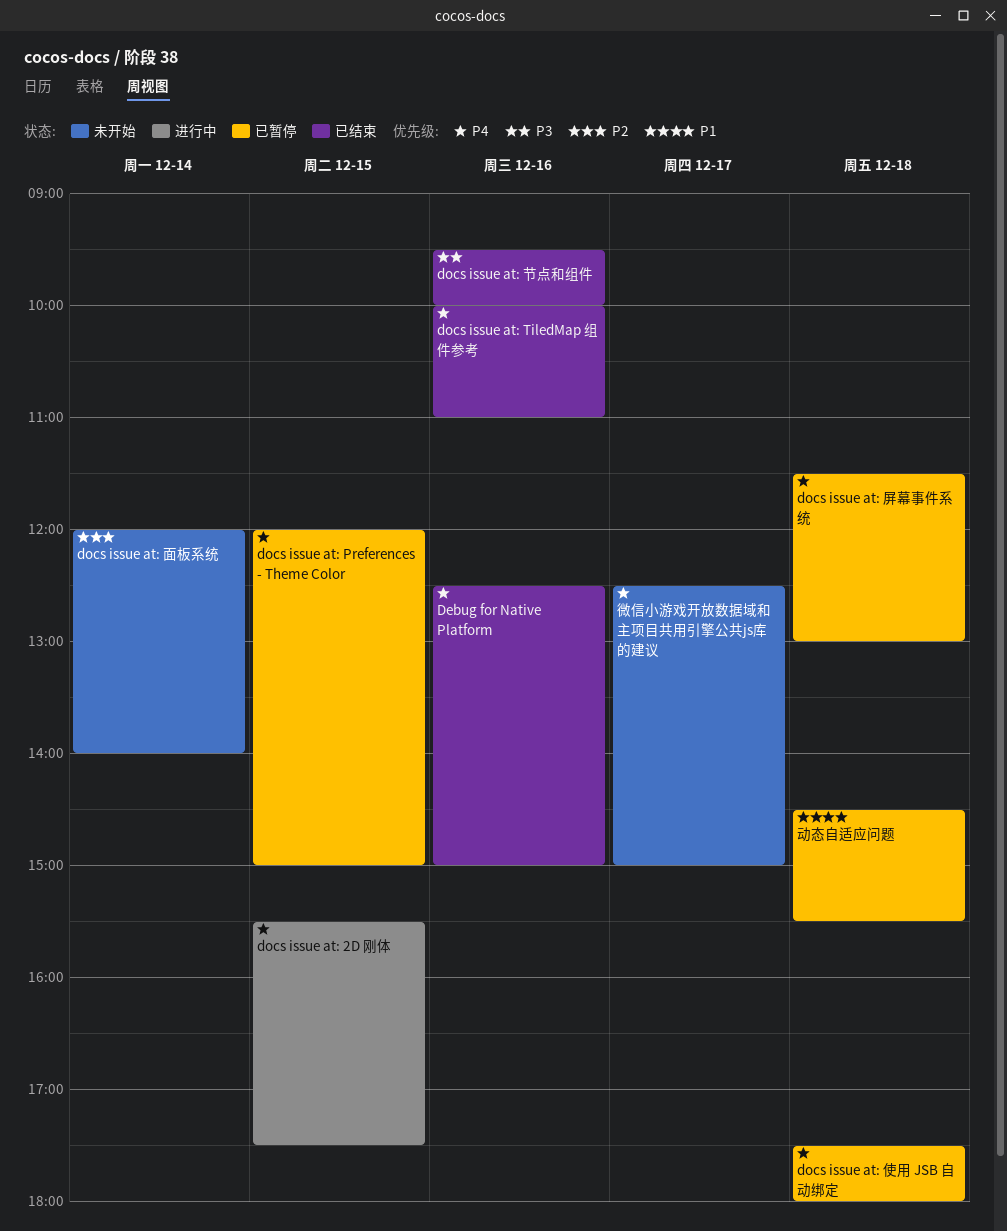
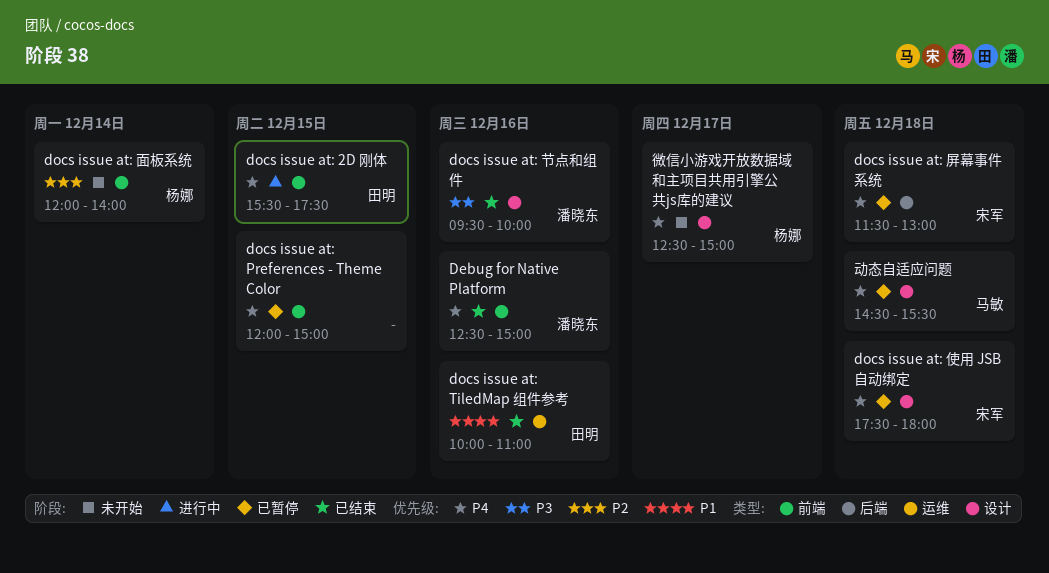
docs issue at: TiledMap 组件参考, priority: P4 -> P1
动态自适应问题, priority: P1 -> P4

